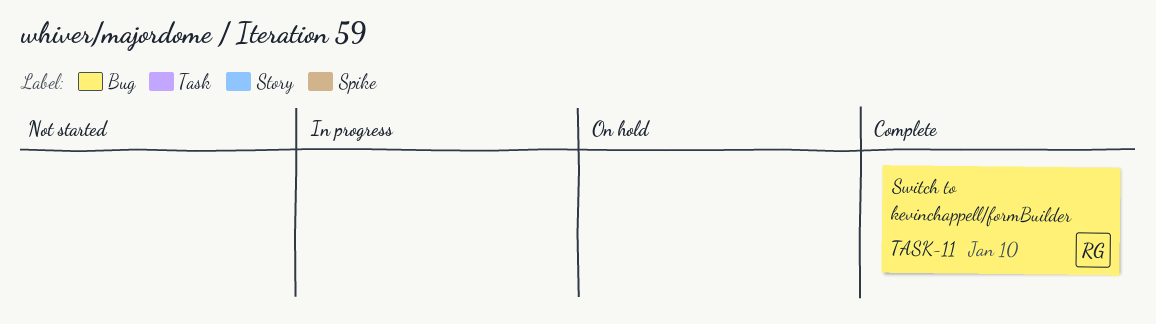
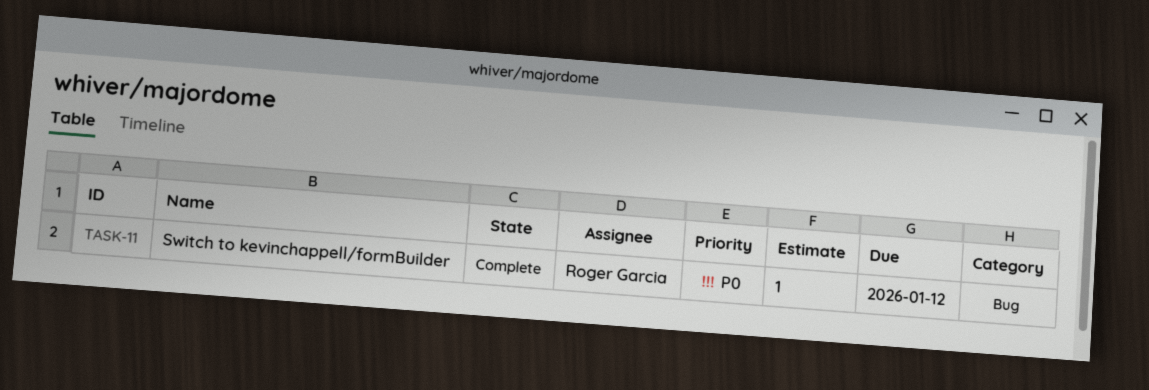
TASK-11, due: Jan 10 -> Jan 12

